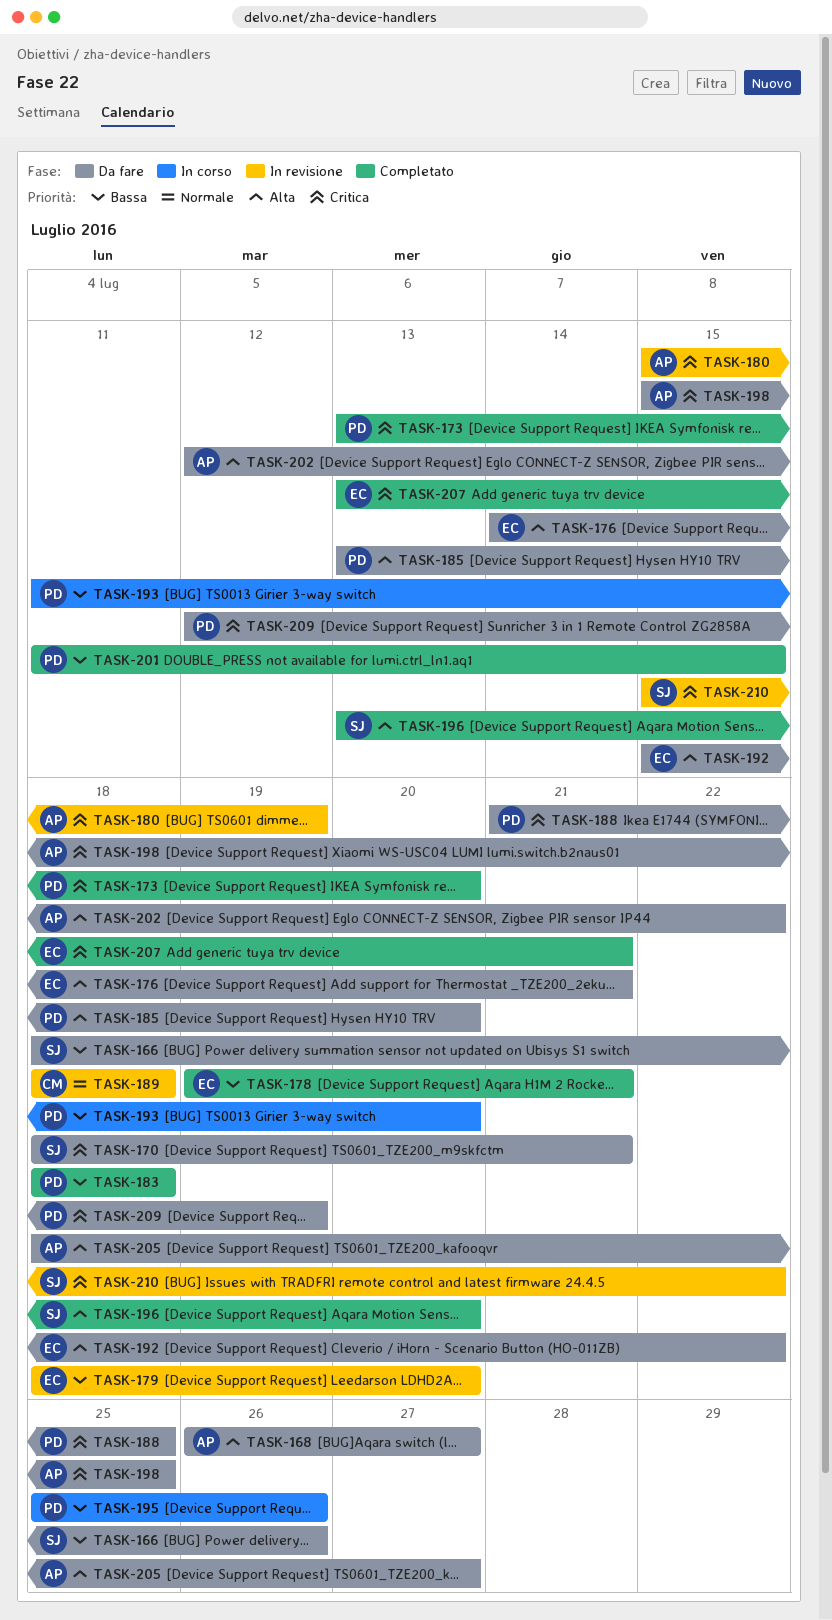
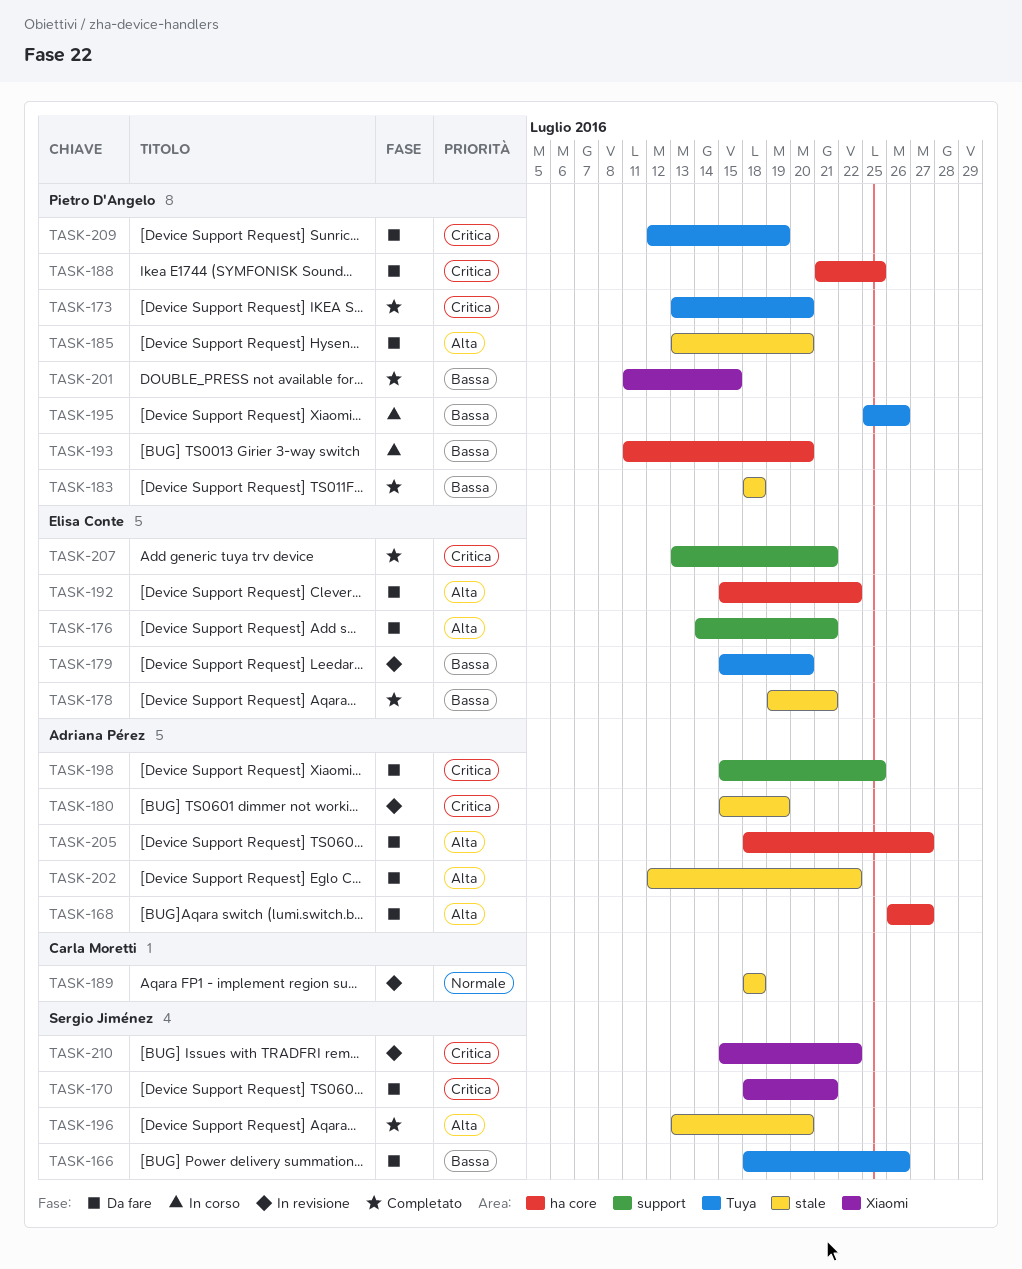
TASK-179, start: Jul 18 -> Jul 15

